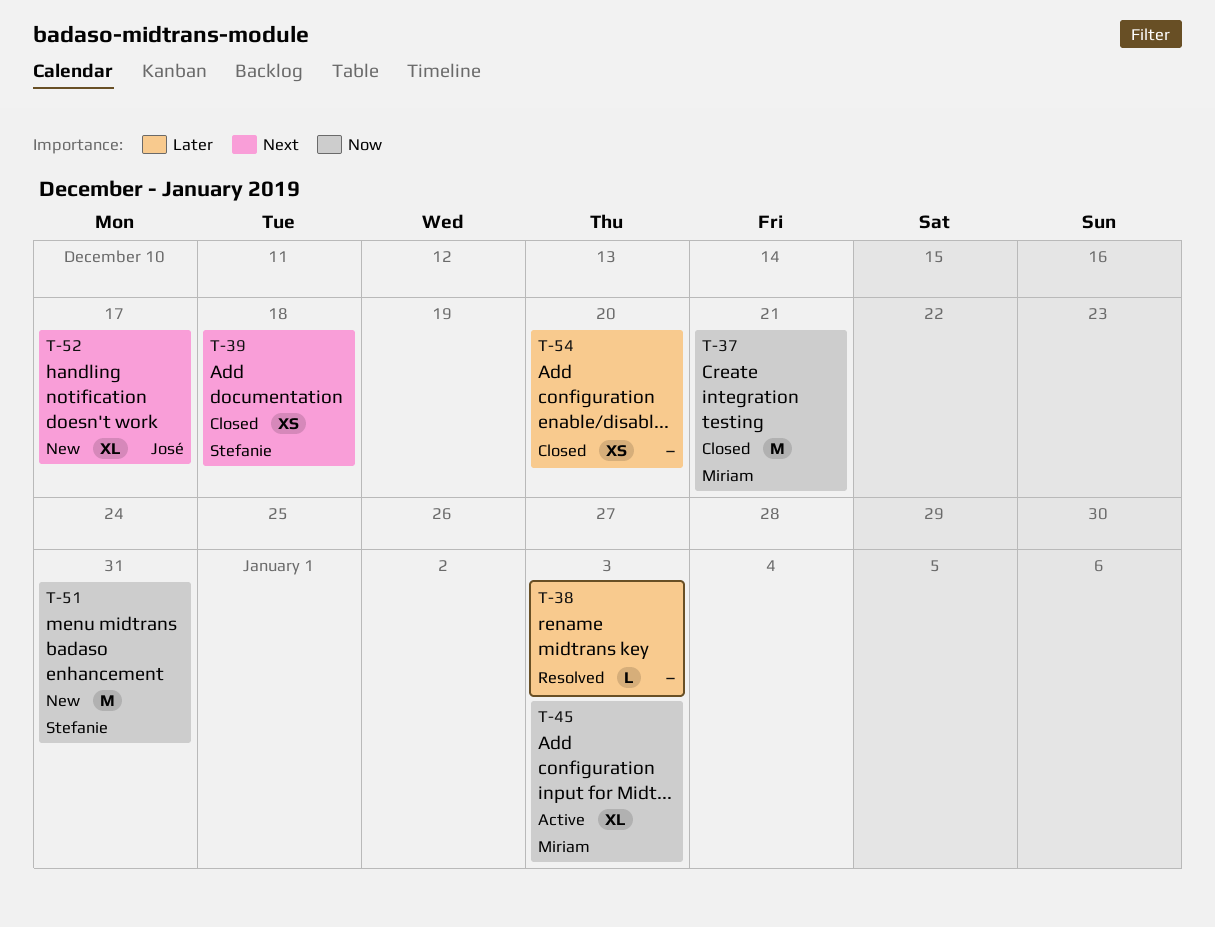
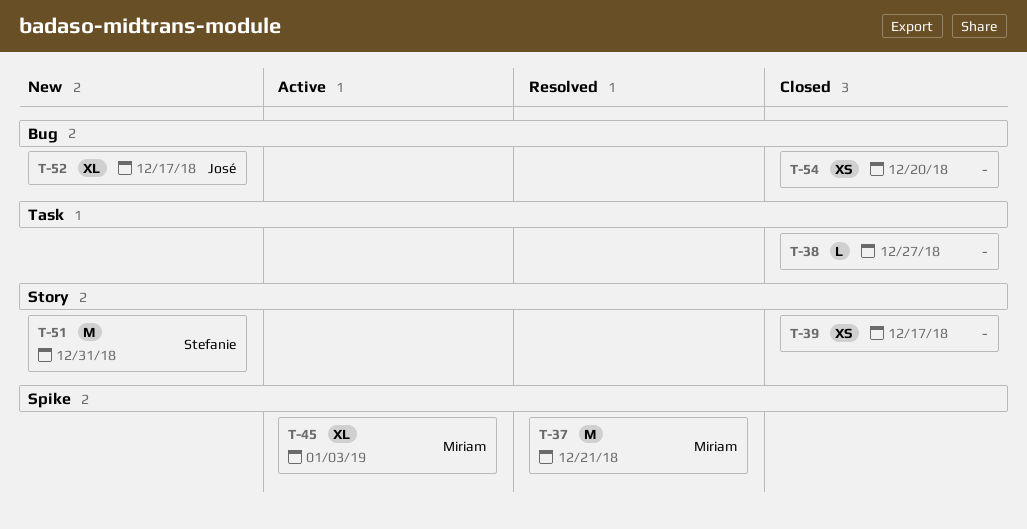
T-37, status: Closed -> Resolved
T-38, status: Resolved -> Closed
T-38, due: Jan 3 -> Dec 27
T-39, owner: Stefanie -> none
T-39, due: Dec 18 -> Dec 17

